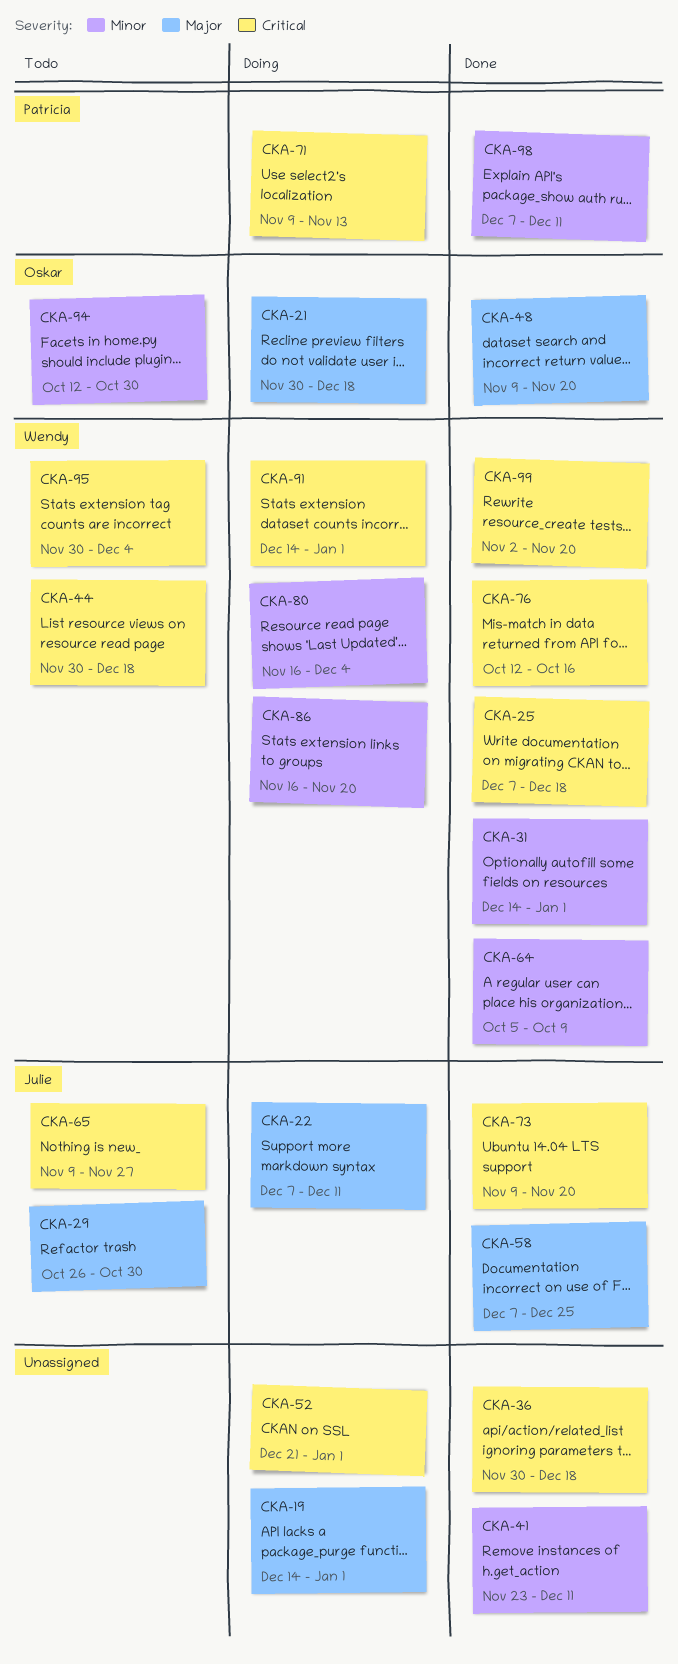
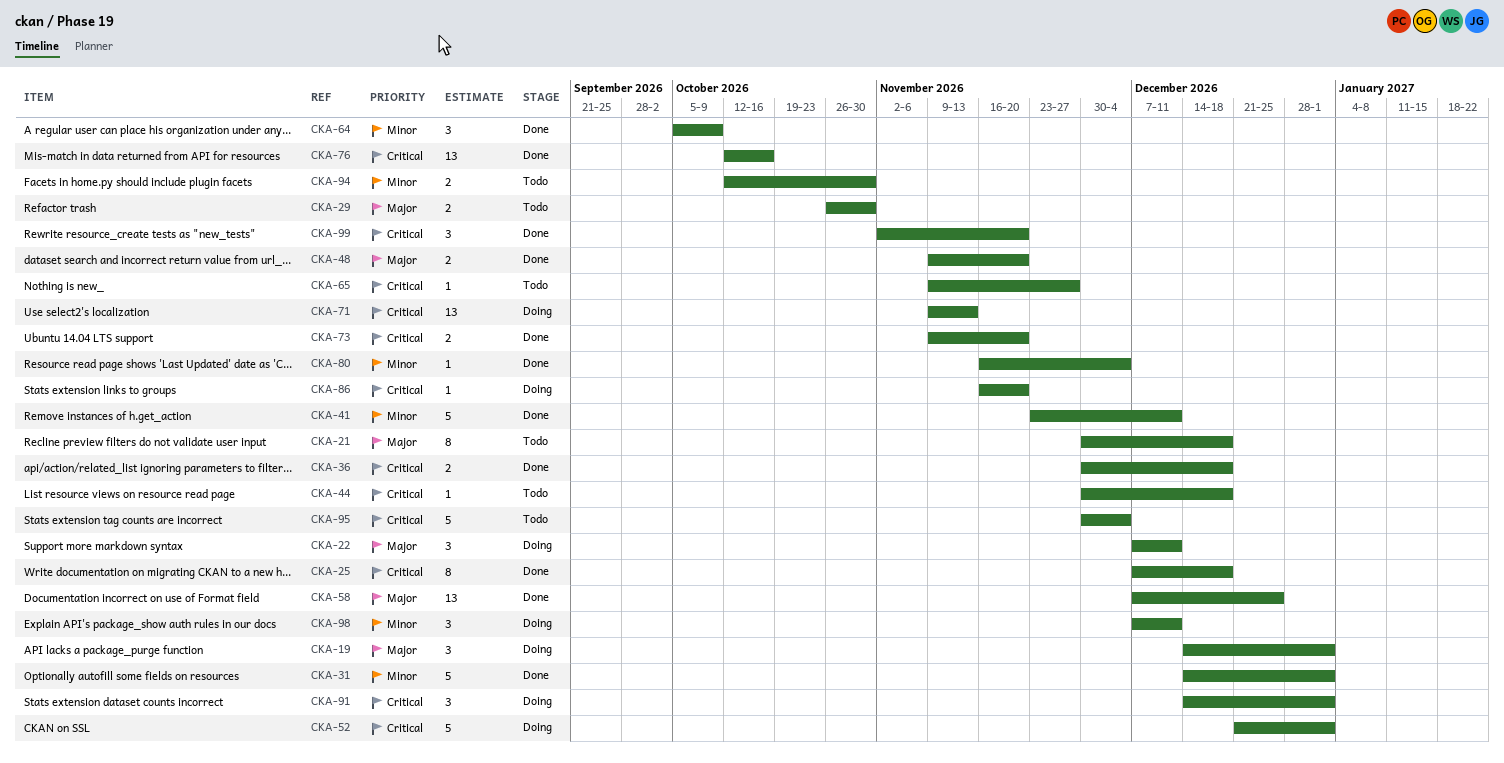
CKA-21, status: Doing -> Todo
CKA-80, status: Doing -> Done
CKA-86, priority: Minor -> Critical
CKA-98, status: Done -> Doing

